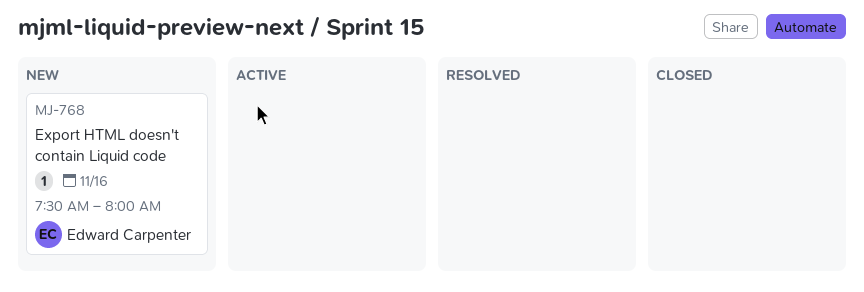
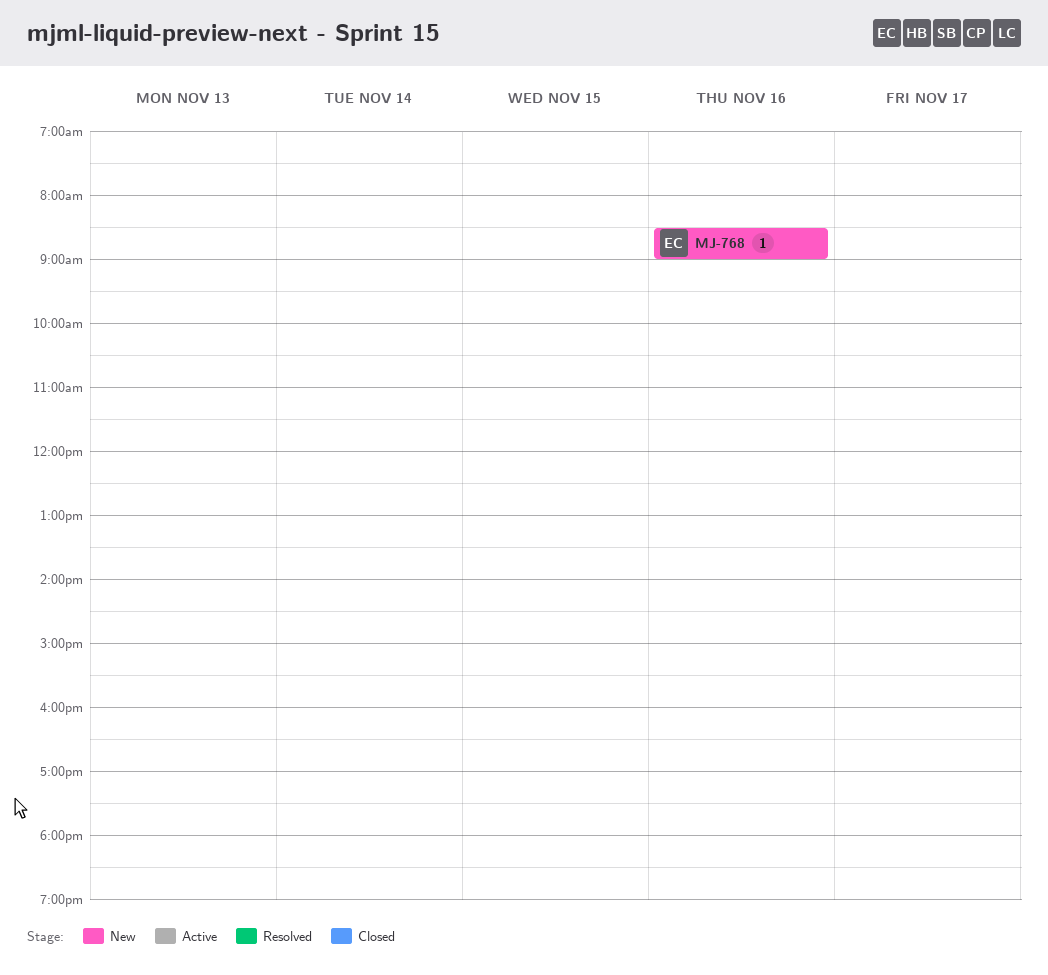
MJ-768, begins: 07:30 -> 08:30
MJ-768, ends: 08:00 -> 09:00

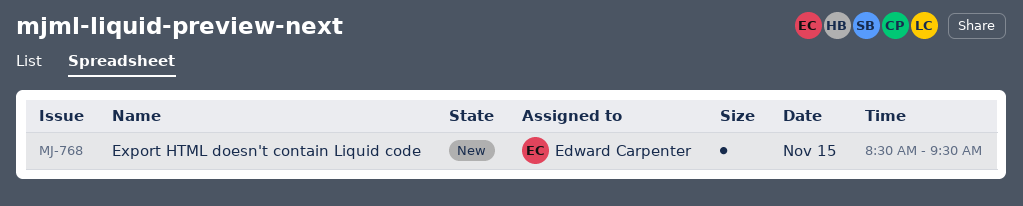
MJ-768, day: Nov 16 -> Nov 15
MJ-768, ends: 09:00 -> 09:30

